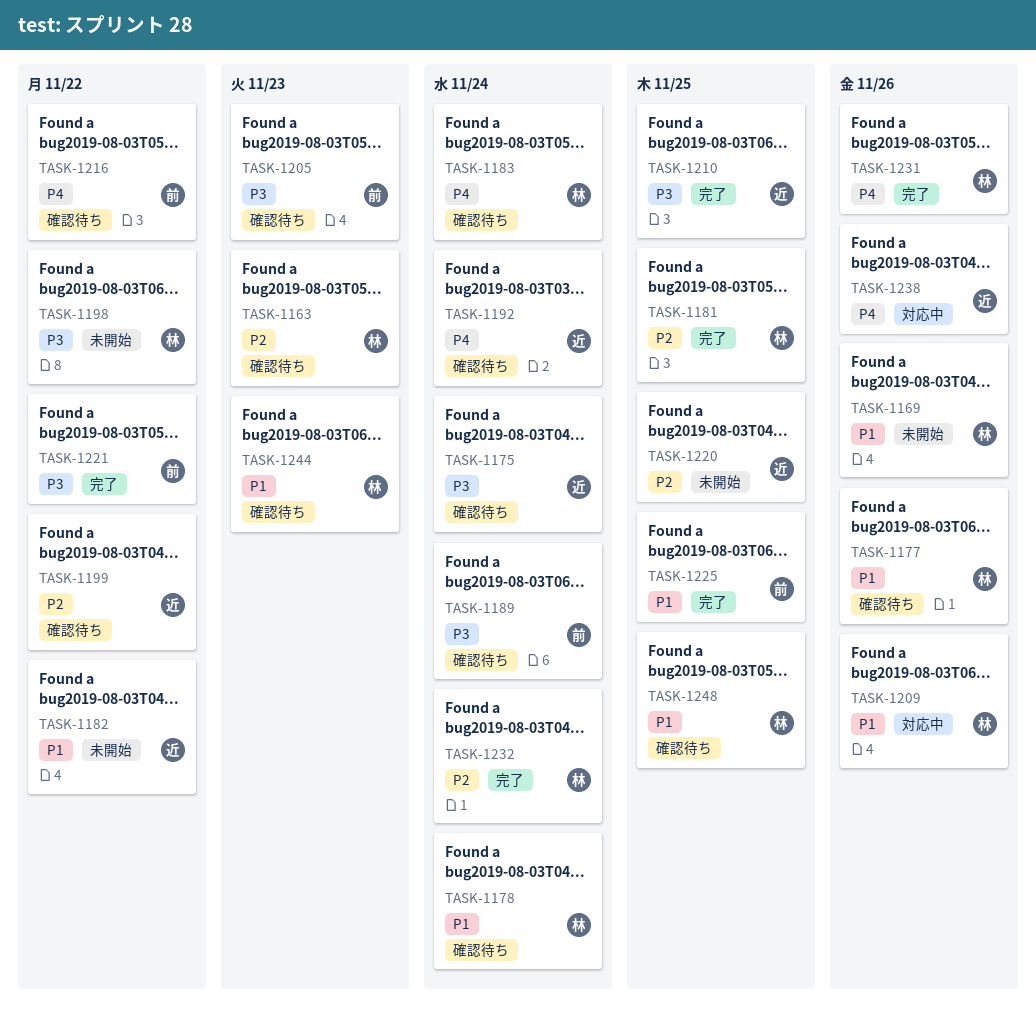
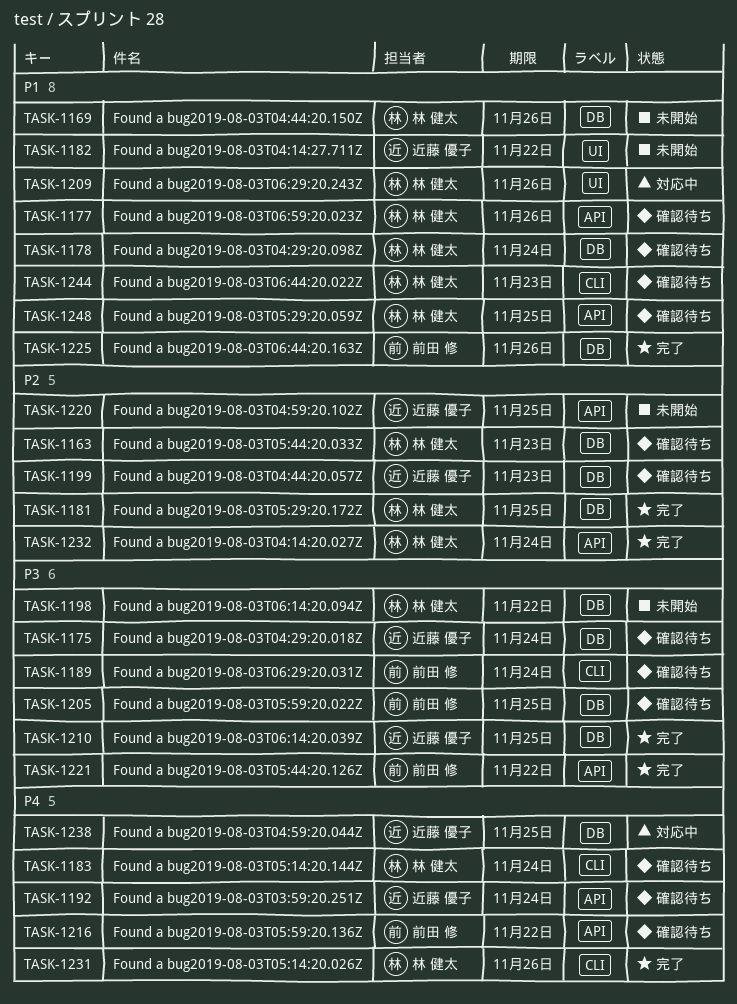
TASK-1199, due: Nov 22 -> Nov 23
TASK-1205, due: Nov 23 -> Nov 25
TASK-1225, due: Nov 25 -> Nov 26
TASK-1238, due: Nov 26 -> Nov 25

